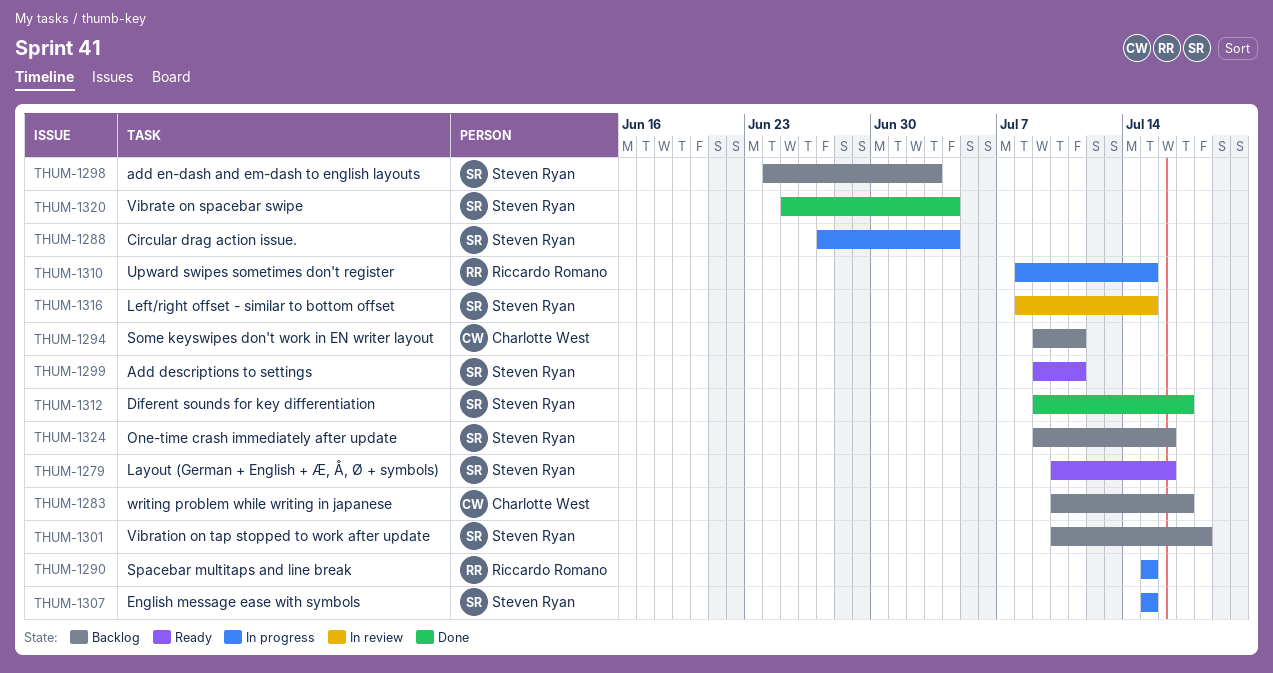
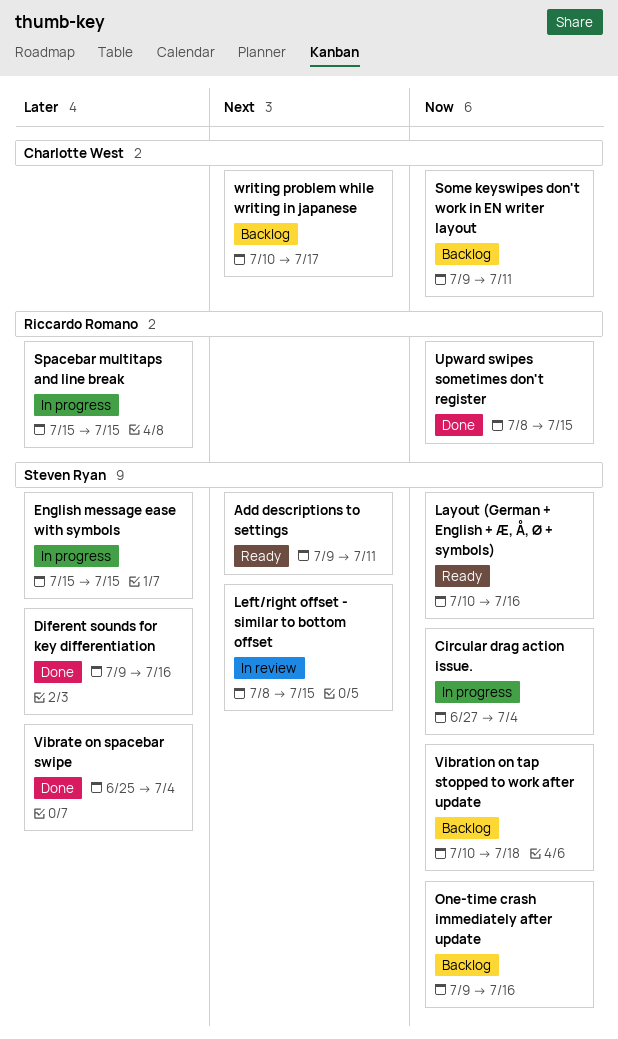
add en-dash and em-dash to english layouts: present -> none
Diferent sounds for key differentiation, due: Jul 17 -> Jul 16
Upward swipes sometimes don't register, status: In progress -> Done

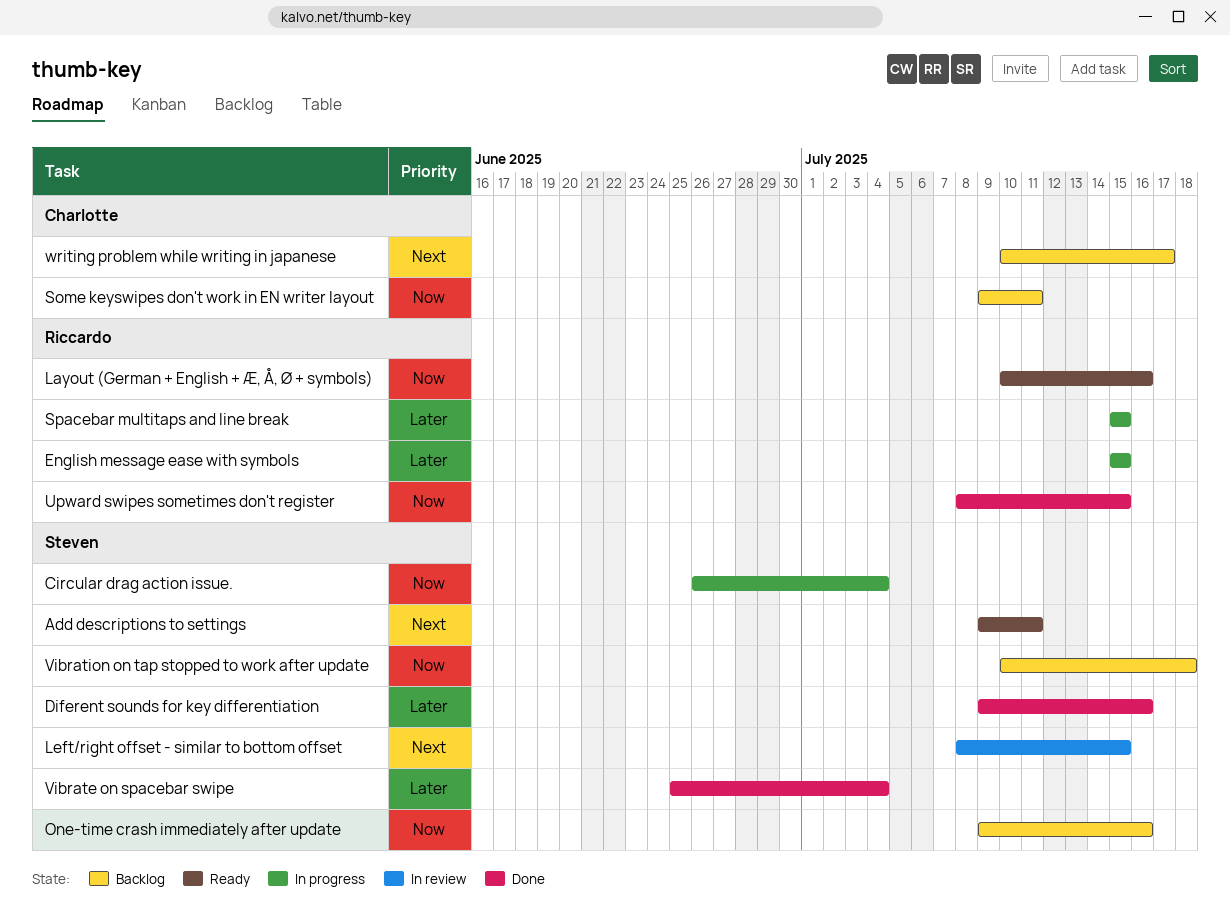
Circular drag action issue., start: Jun 27 -> Jun 26
English message ease with symbols, owner: Steven Ryan -> Riccardo Romano
Layout (German + English + Æ, Å, Ø + symbols), owner: Steven Ryan -> Riccardo Romano

